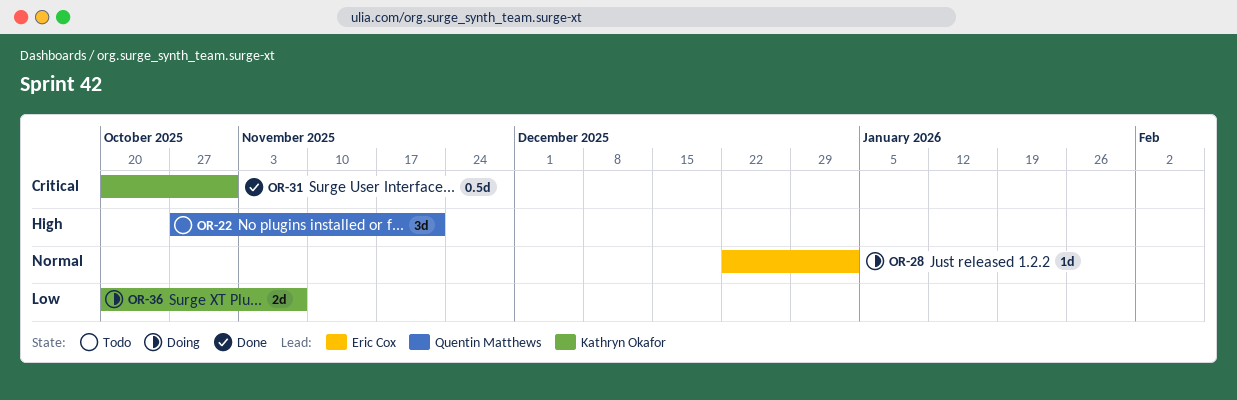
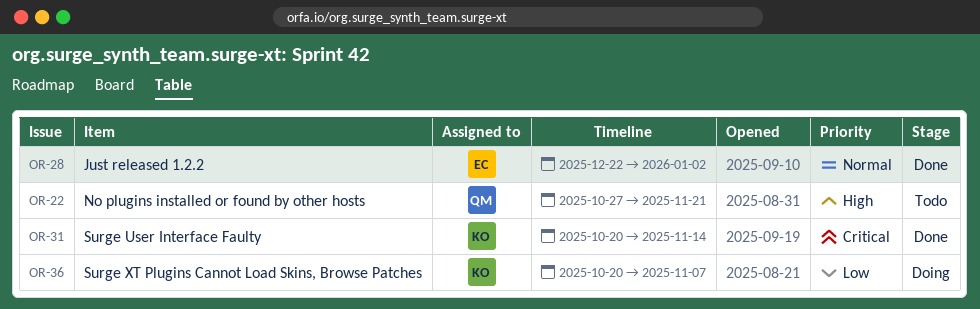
OR-28, status: Doing -> Done
OR-31, due: Oct 31 -> Nov 14

